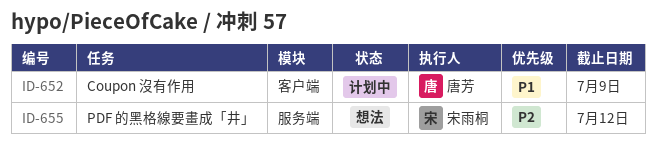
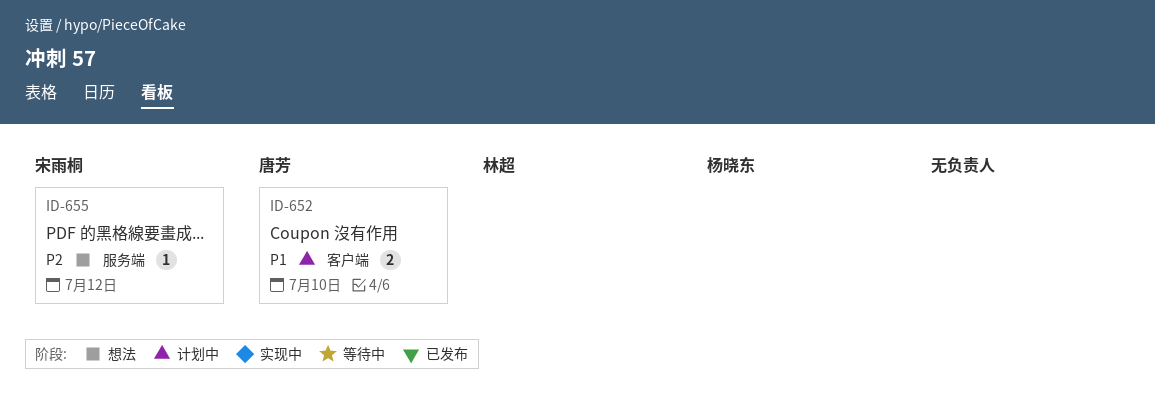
ID-652, due: Jul 9 -> Jul 10

